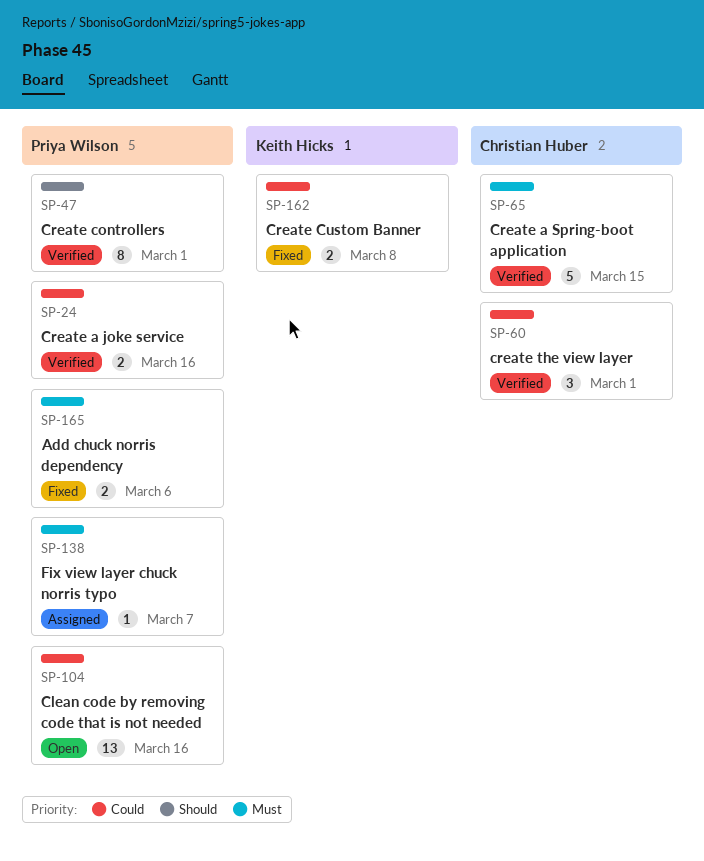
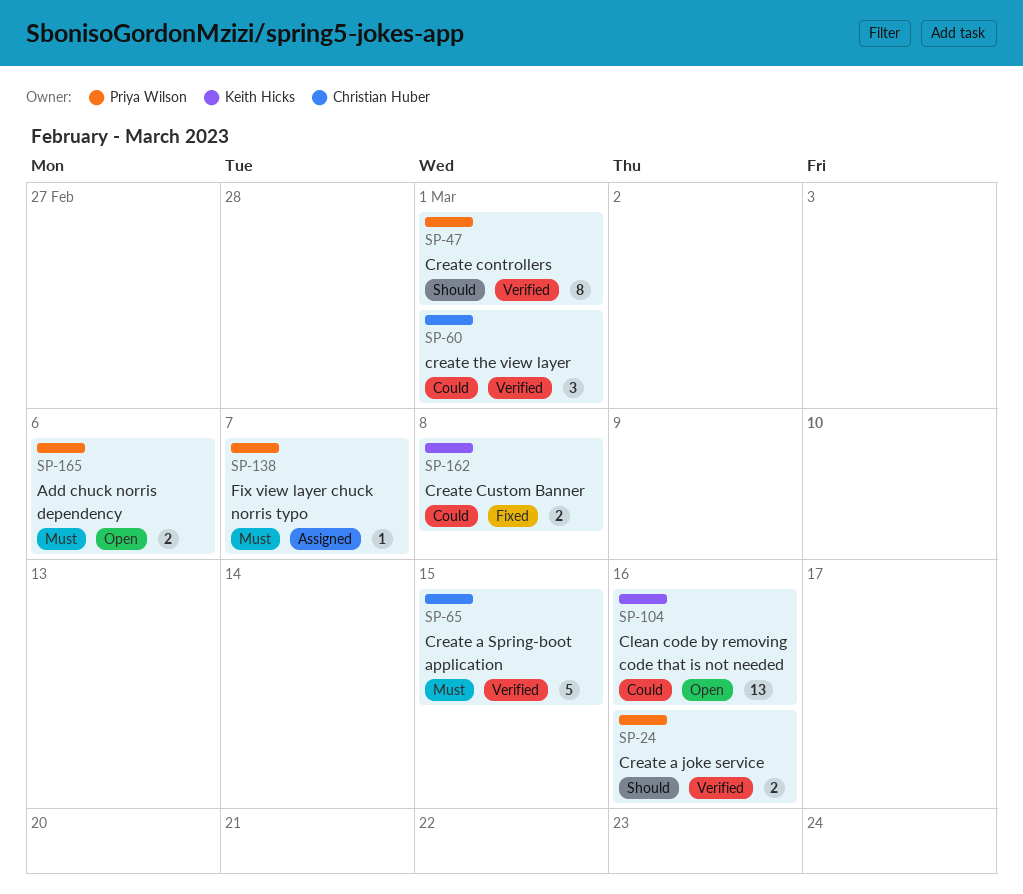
SP-24, priority: Could -> Should
SP-104, owner: Priya Wilson -> Keith Hicks
SP-165, status: Fixed -> Open

